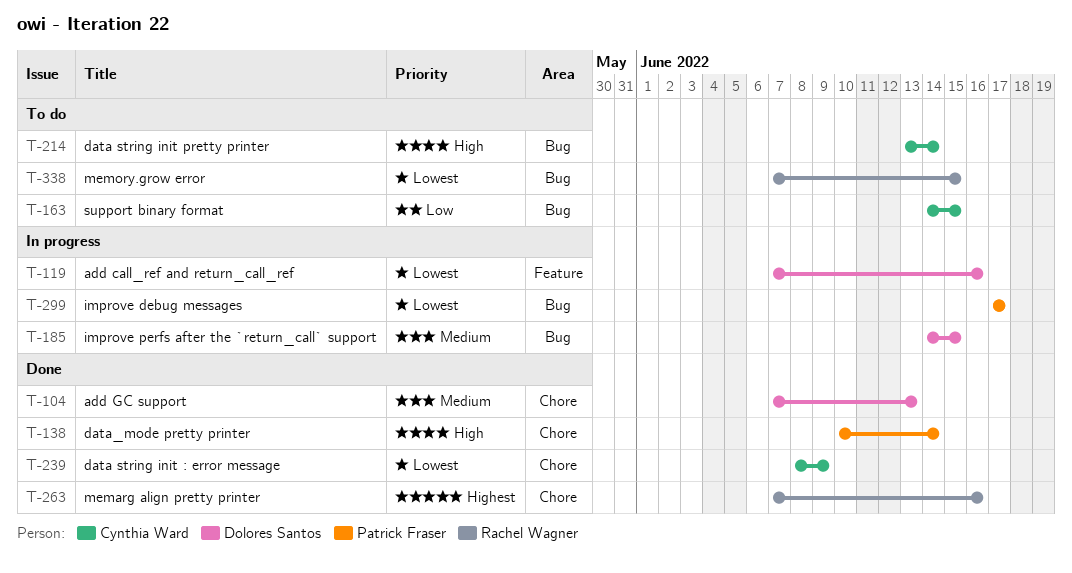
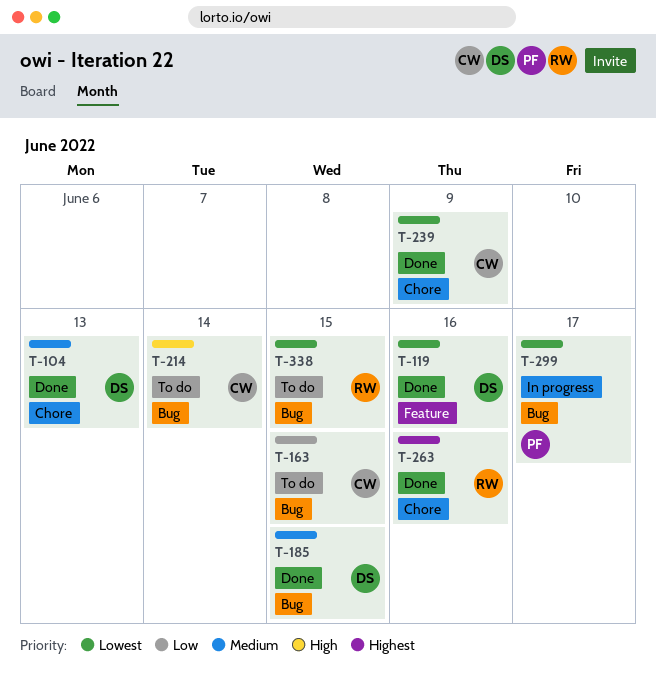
T-119, status: In progress -> Done
T-138: present -> none
T-185, status: In progress -> Done

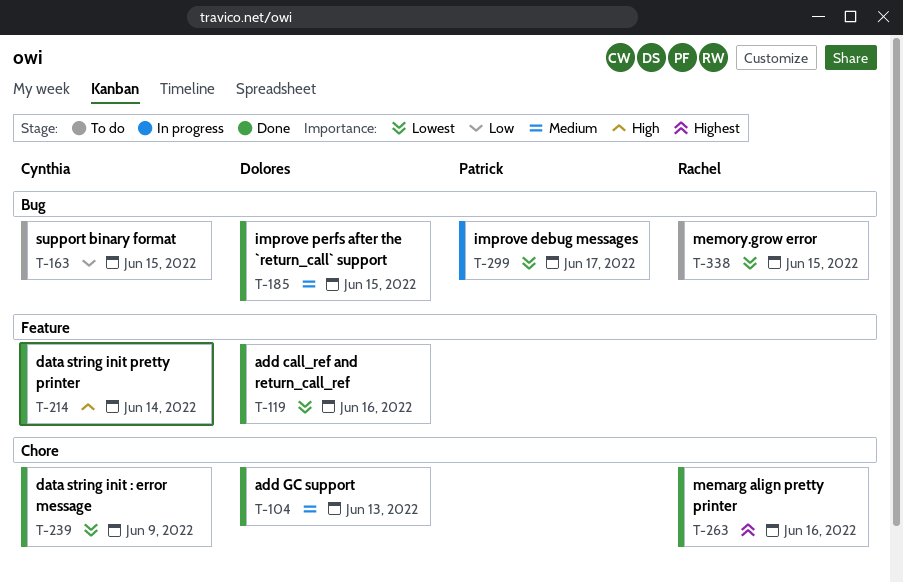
T-214, status: To do -> Done
T-214, label: Bug -> Feature

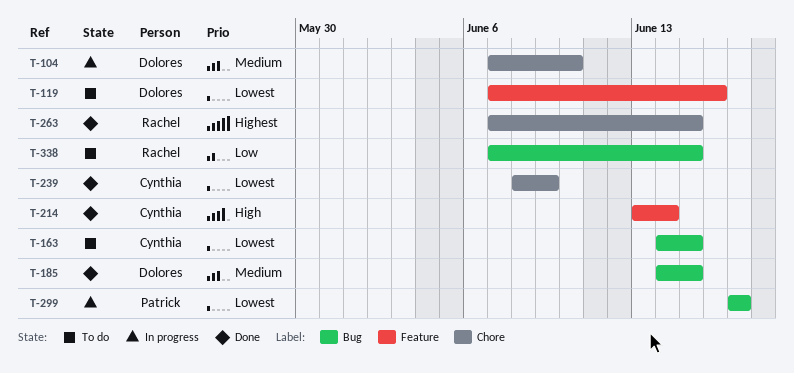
T-104, status: Done -> In progress
T-104, due: Jun 13 -> Jun 10
T-119, status: Done -> To do
T-163, priority: Low -> Lowest
T-263, due: Jun 16 -> Jun 15
T-338, priority: Lowest -> Low

